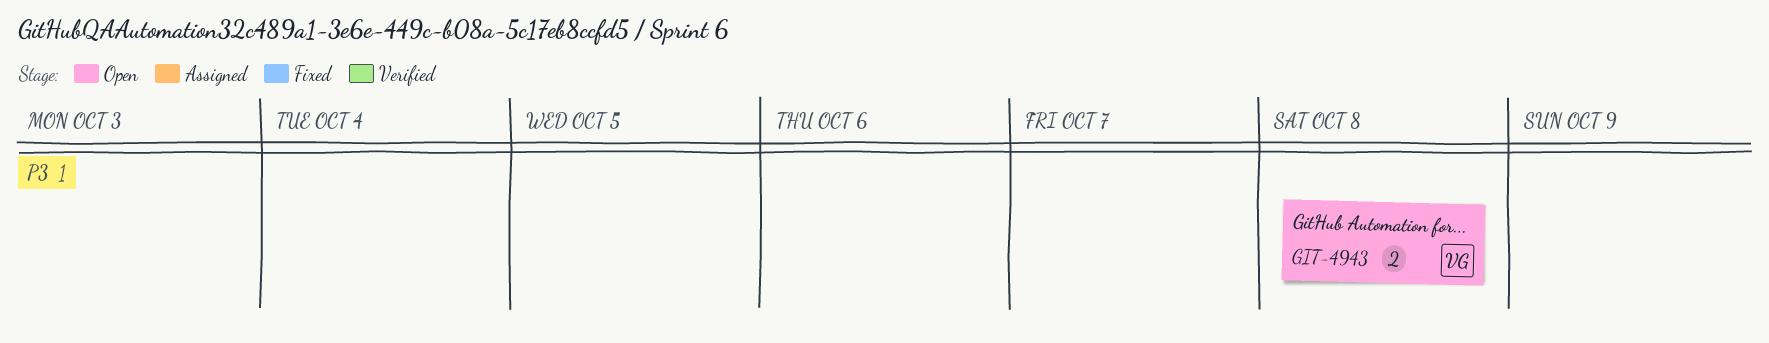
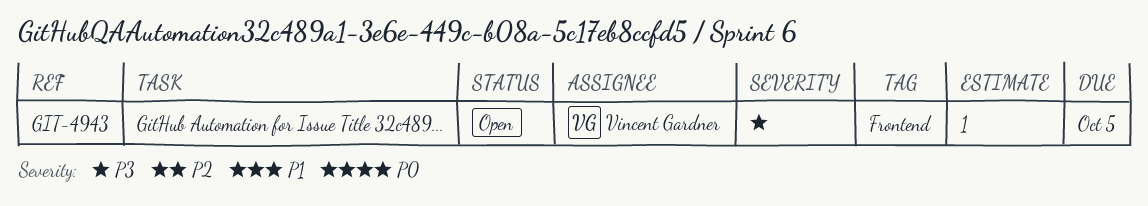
GIT-4943, estimate: 2 -> 1
GIT-4943, due: Oct 8 -> Oct 5

